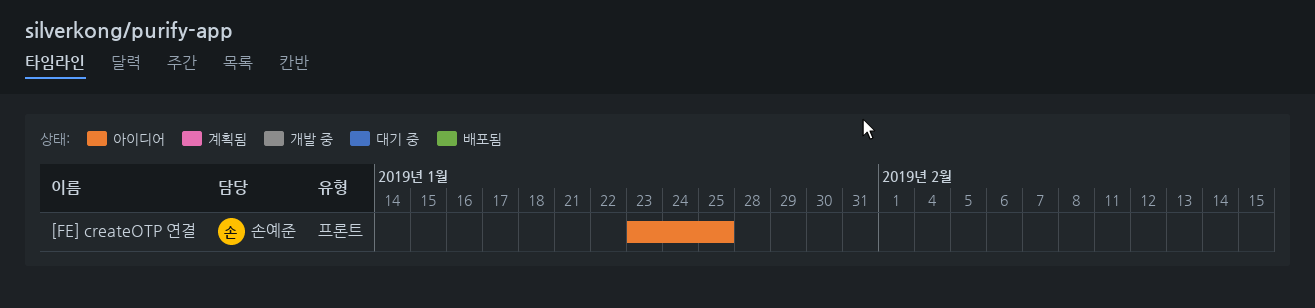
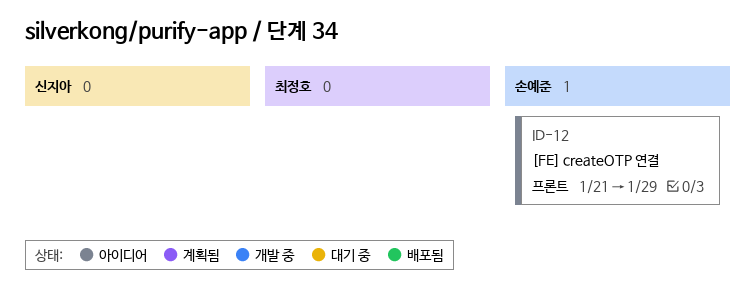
[FE] createOTP 연결, start: Jan 23 -> Jan 21
[FE] createOTP 연결, due: Jan 25 -> Jan 29

